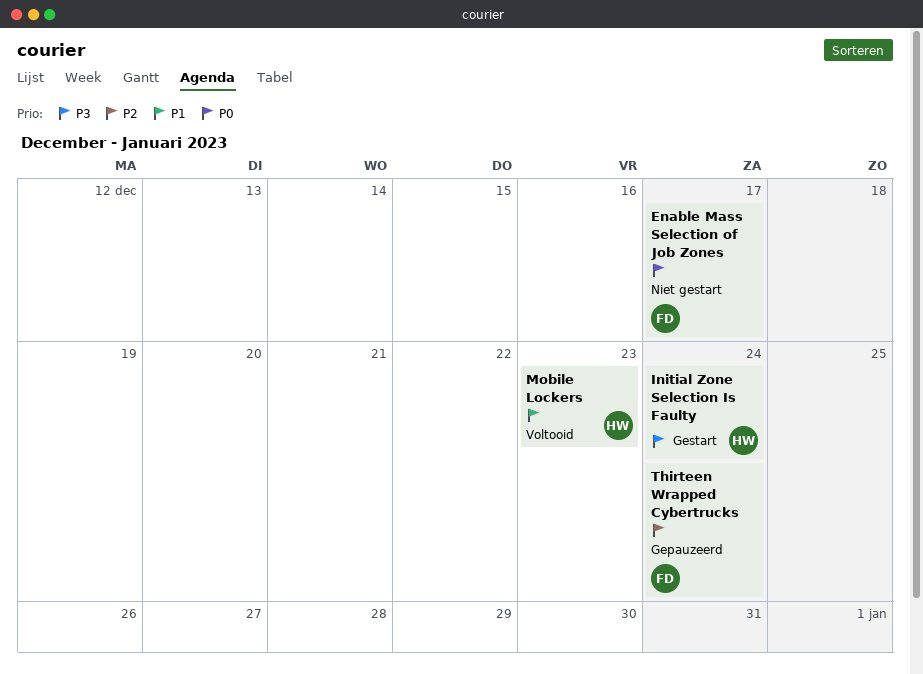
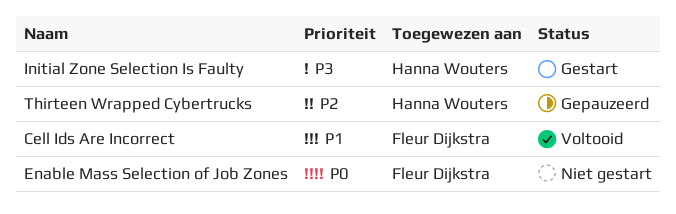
Cell Ids Are Incorrect: none -> present
Mobile Lockers: present -> none
Thirteen Wrapped Cybertrucks, owner: Fleur Dijkstra -> Hanna Wouters

